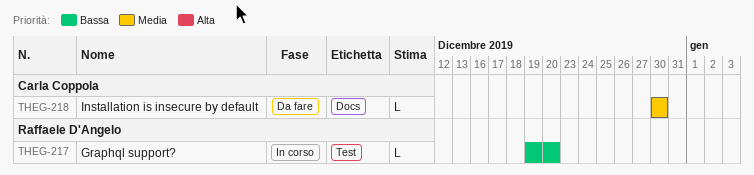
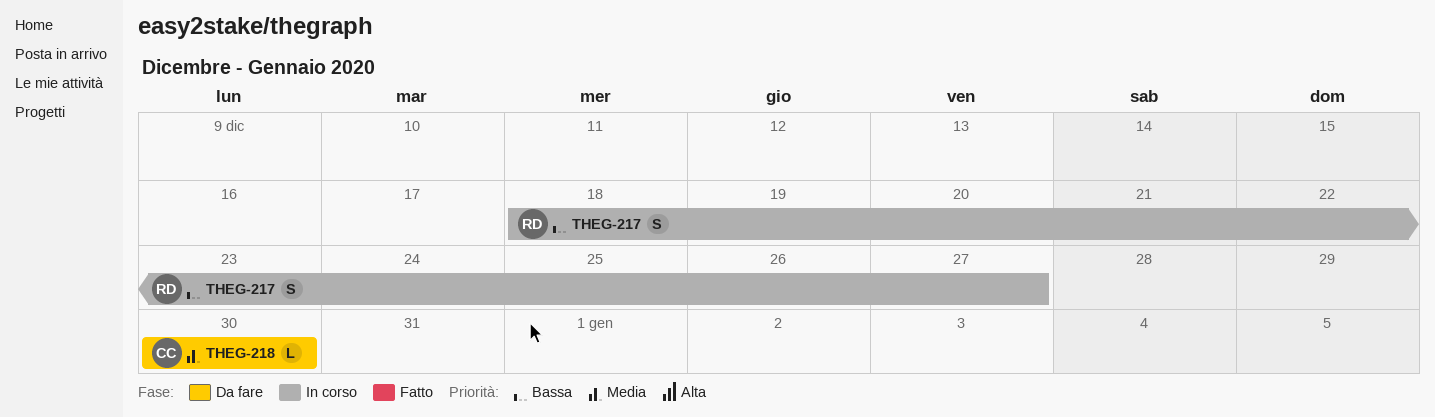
THEG-217, estimate: L -> S
THEG-217, start: Dec 19 -> Dec 18
THEG-217, due: Dec 20 -> Dec 27

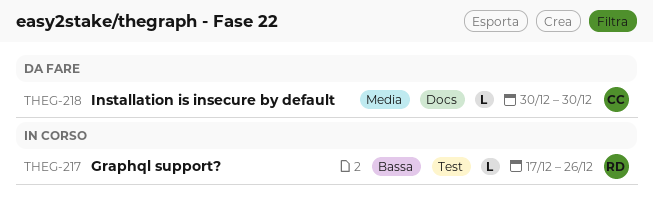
THEG-217, estimate: S -> L
THEG-217, start: Dec 18 -> Dec 17
THEG-217, due: Dec 27 -> Dec 26

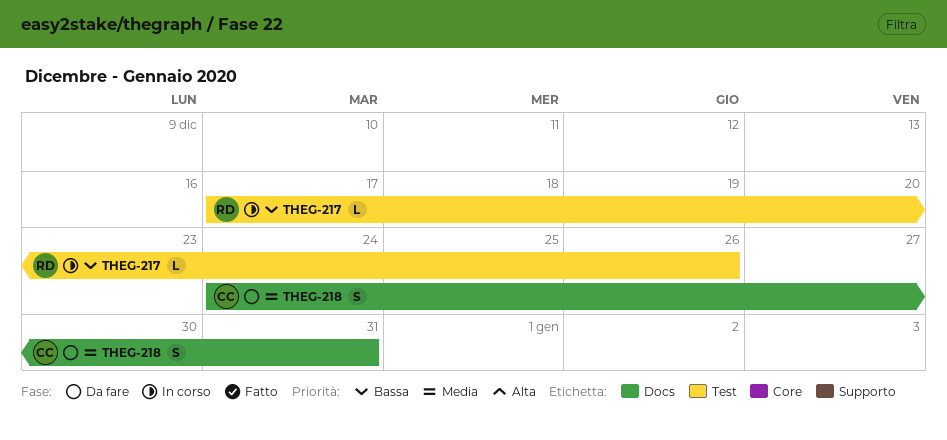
THEG-218, estimate: L -> S
THEG-218, start: Dec 30 -> Dec 24
THEG-218, due: Dec 30 -> Dec 31

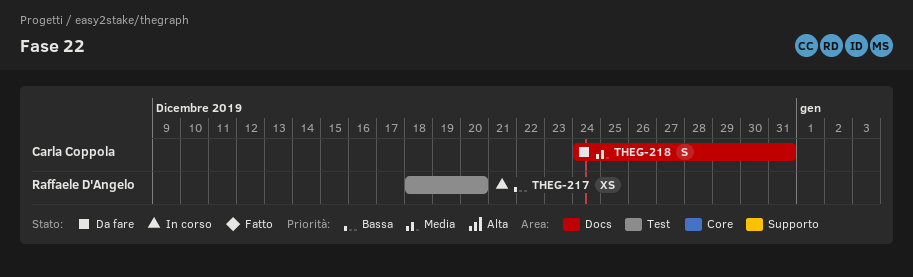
THEG-217, estimate: L -> XS
THEG-217, start: Dec 17 -> Dec 18
THEG-217, due: Dec 26 -> Dec 20

